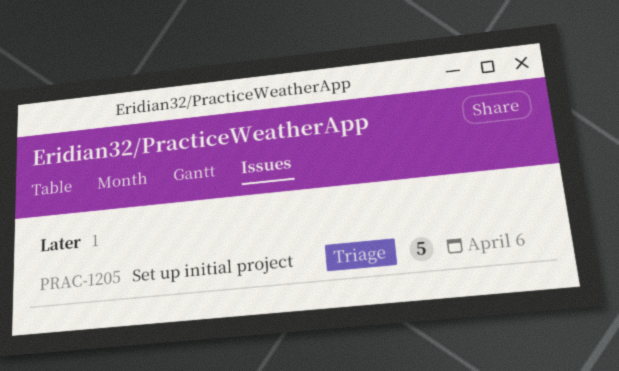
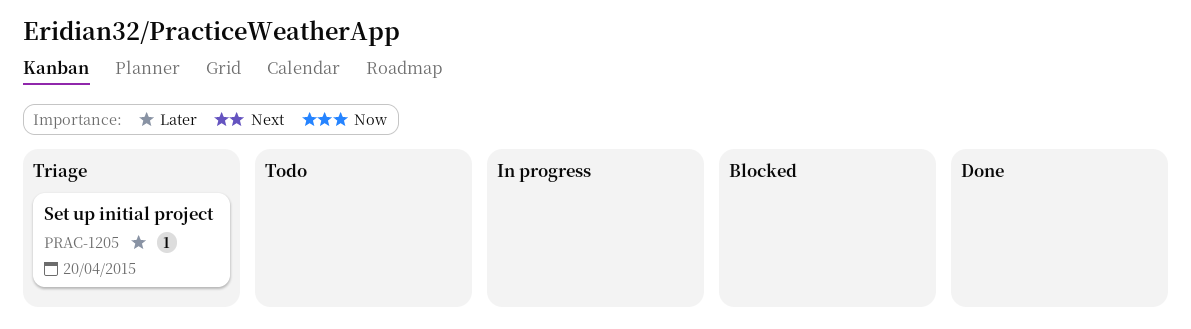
PRAC-1205, estimate: 5 -> 1
PRAC-1205, due: Apr 6 -> Apr 20

